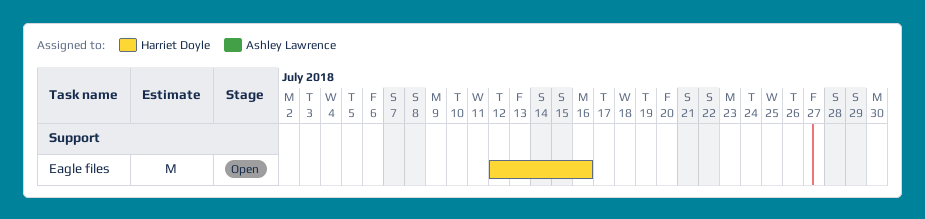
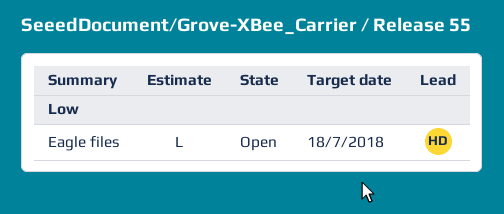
Eagle files, estimate: M -> L
Eagle files, due: Jul 16 -> Jul 18

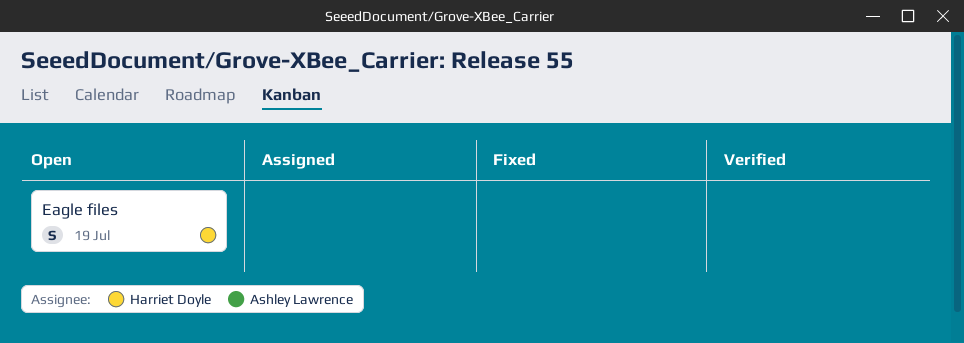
Eagle files, estimate: L -> S
Eagle files, due: Jul 18 -> Jul 19

